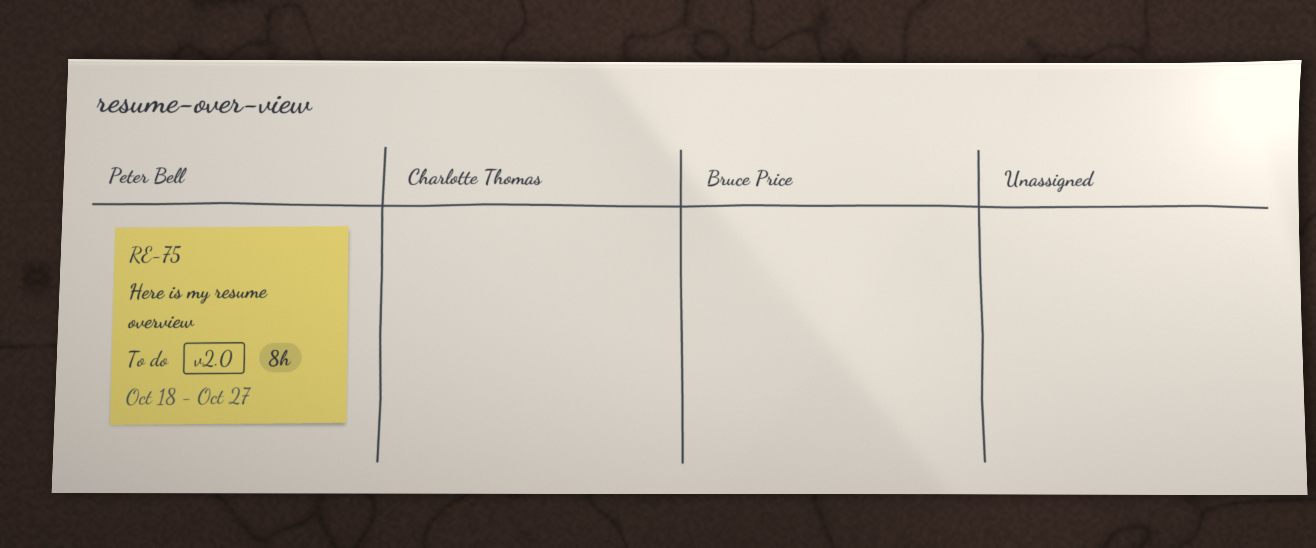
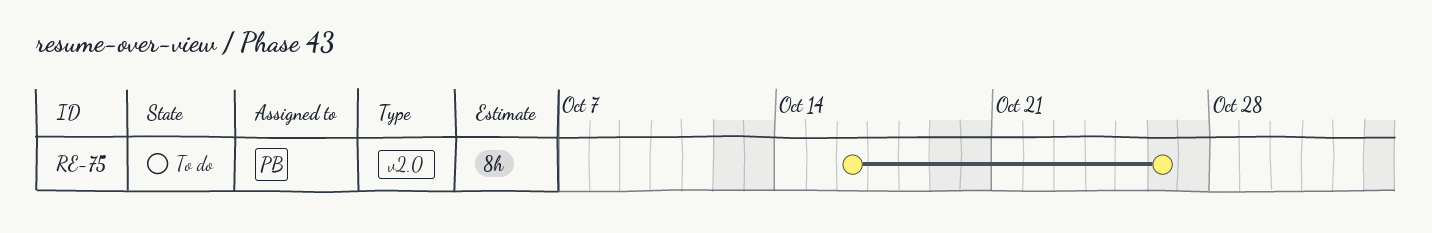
RE-75, start: Oct 18 -> Oct 16
RE-75, due: Oct 27 -> Oct 26

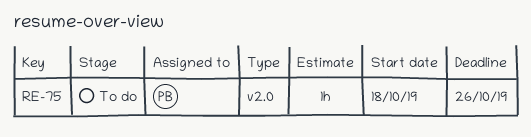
RE-75, estimate: 8h -> 1h
RE-75, start: Oct 16 -> Oct 18

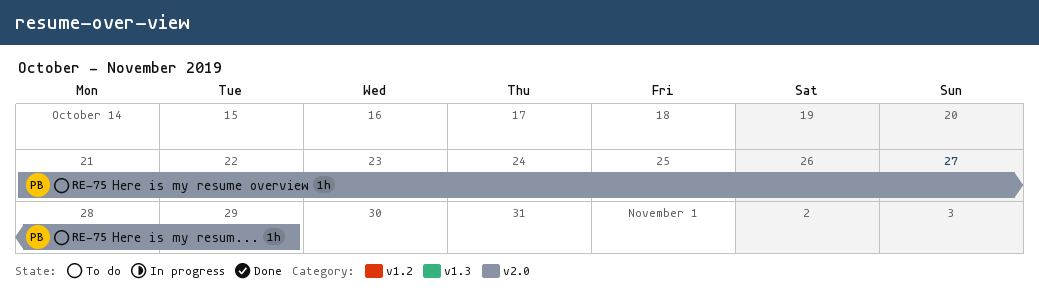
RE-75, start: Oct 18 -> Oct 21
RE-75, due: Oct 26 -> Oct 29

